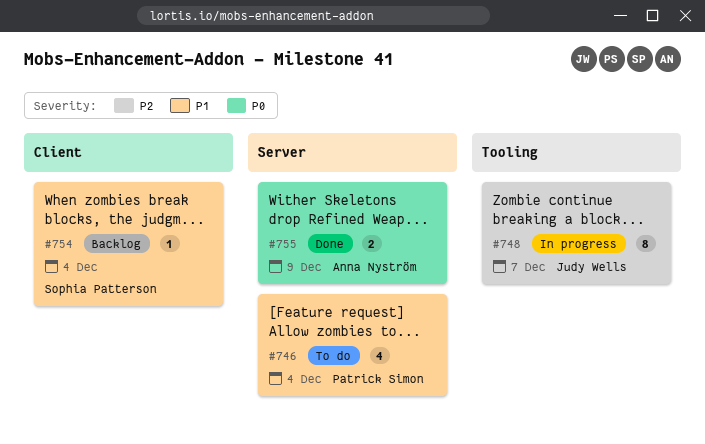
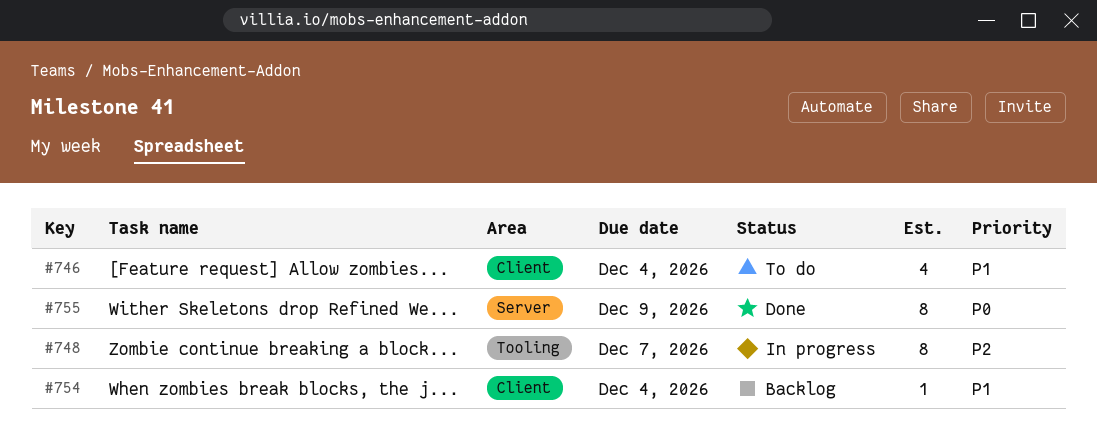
#746, label: Server -> Client
#755, estimate: 2 -> 8

